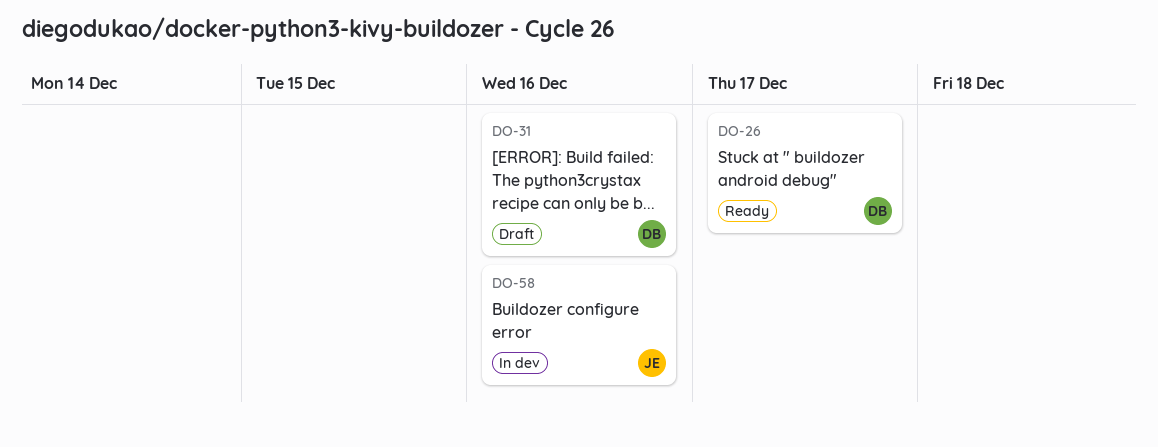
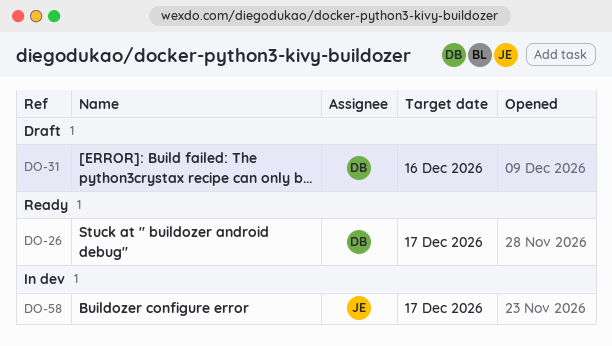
DO-58, due: Dec 16 -> Dec 17

